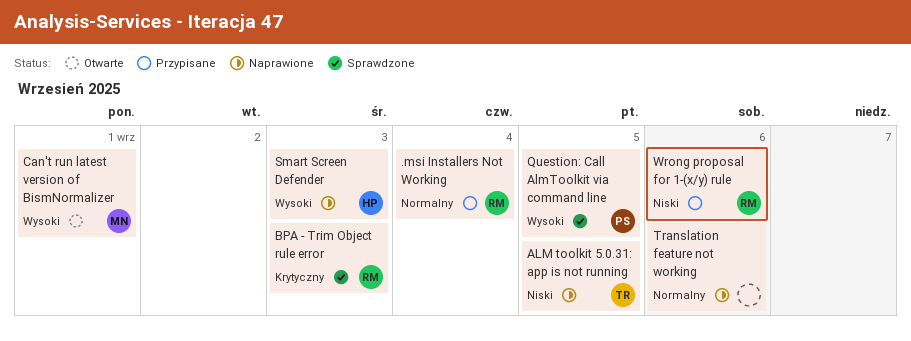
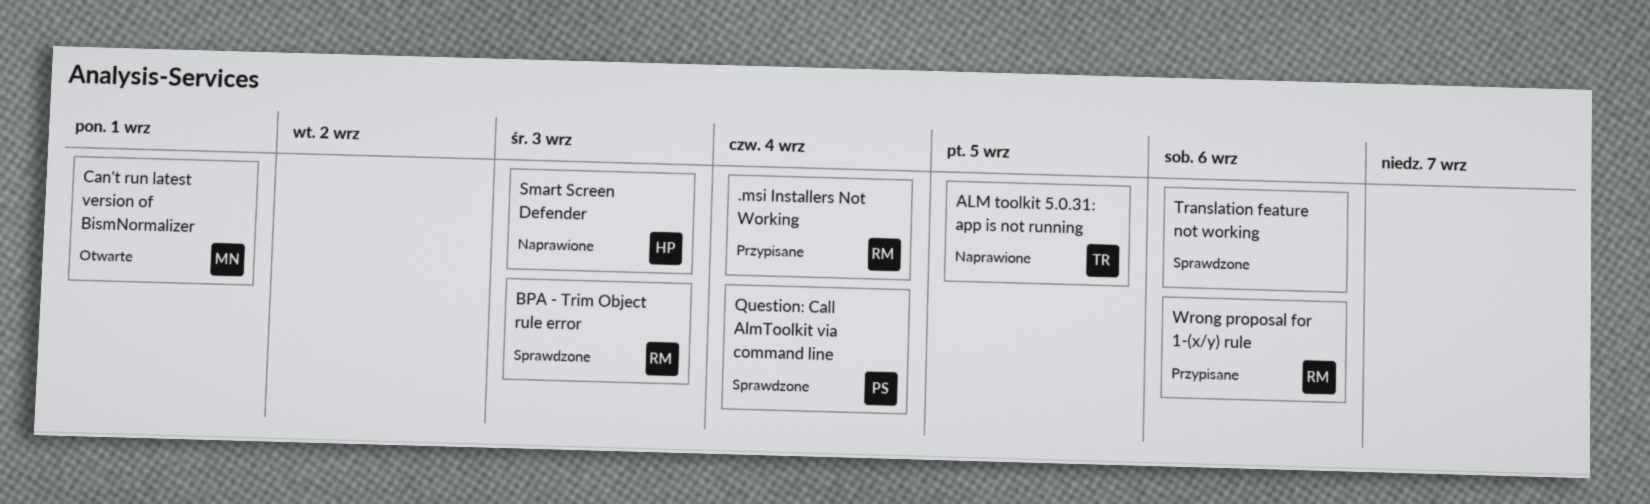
Question: Call AlmToolkit via command line, due: Sep 5 -> Sep 4
Translation feature not working, status: Naprawione -> Sprawdzone

